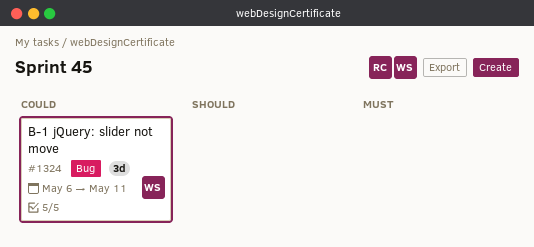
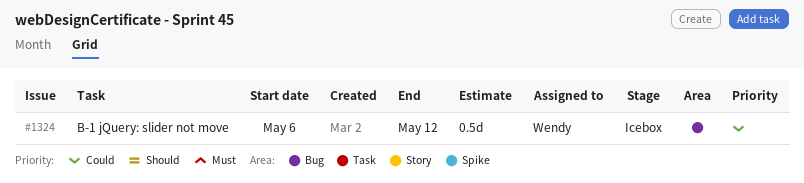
#1324, estimate: 3d -> 0.5d
#1324, due: May 11 -> May 12

